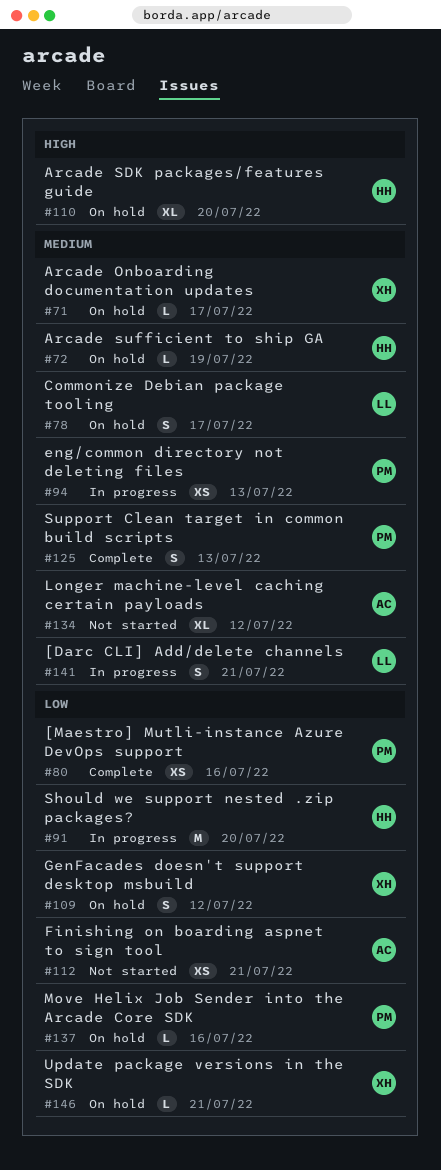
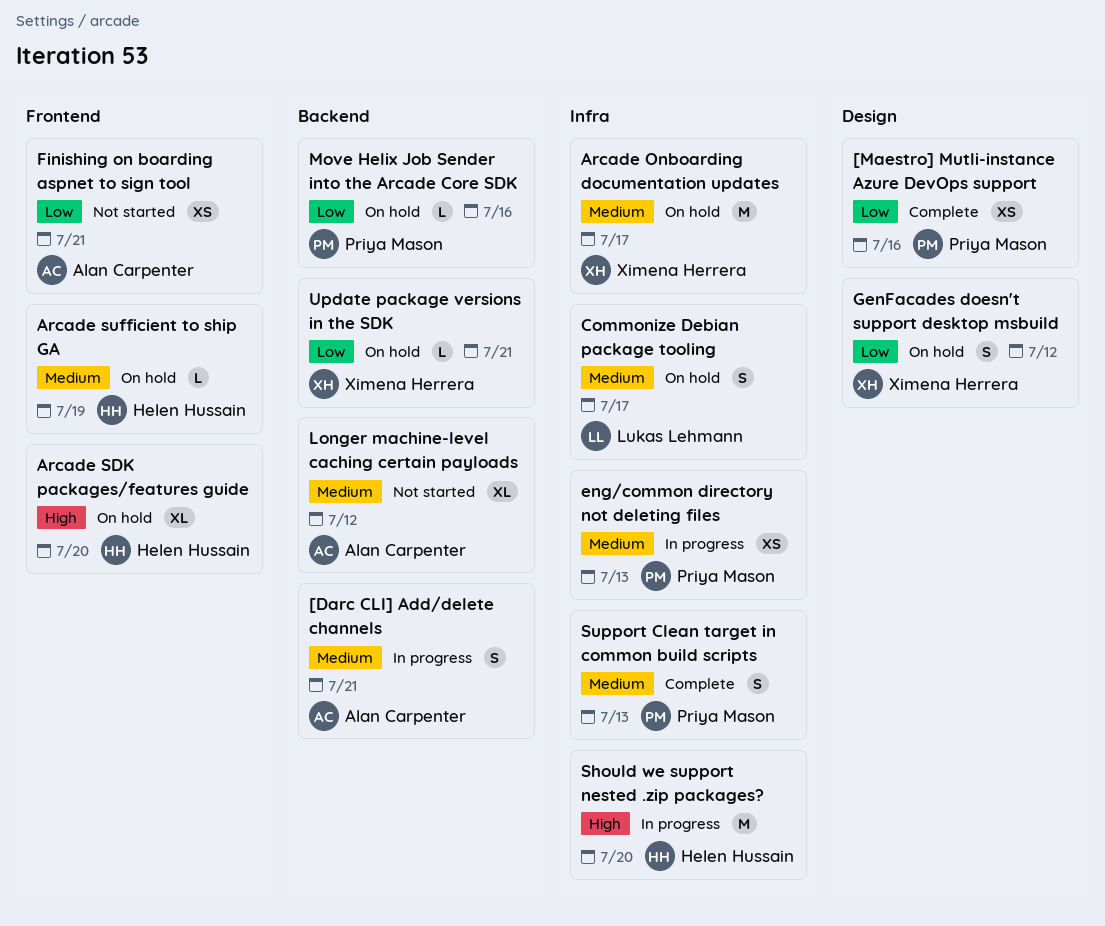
[Darc CLI] Add/delete channels, owner: Lukas Lehmann -> Alan Carpenter
Arcade Onboarding documentation updates, estimate: L -> M
Should we support nested .zip packages?, priority: Low -> High

